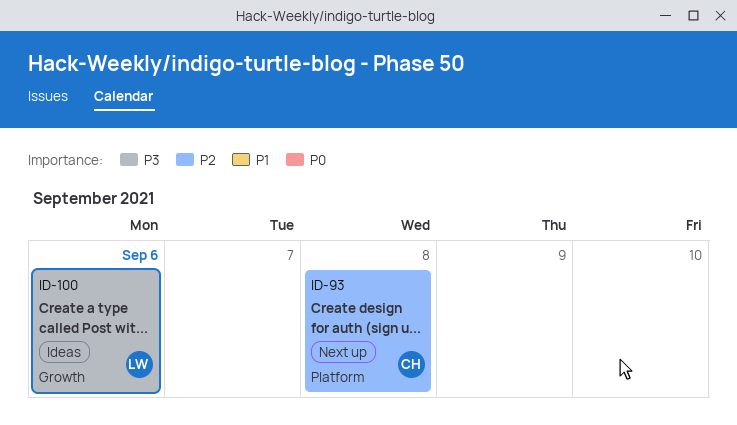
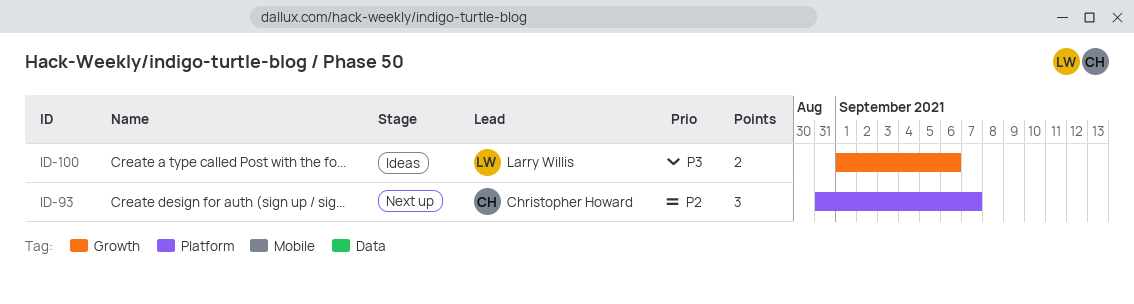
ID-93, due: Sep 8 -> Sep 7

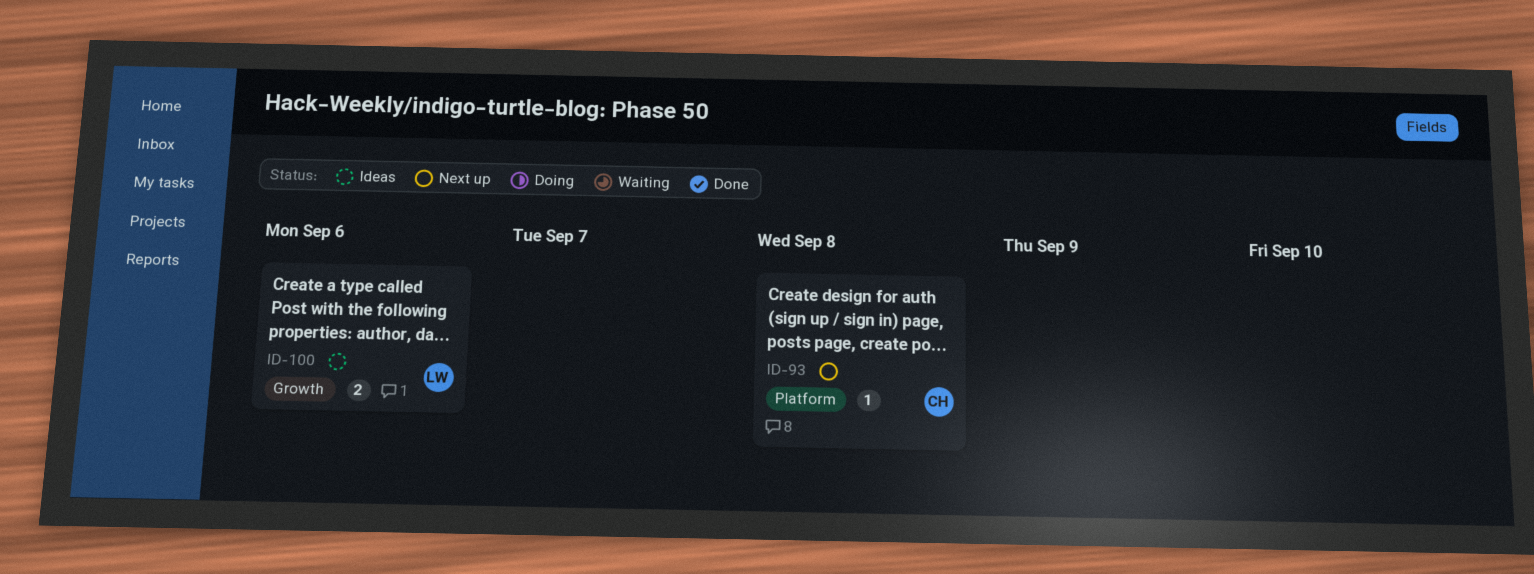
ID-93, estimate: 3 -> 1
ID-93, due: Sep 7 -> Sep 8

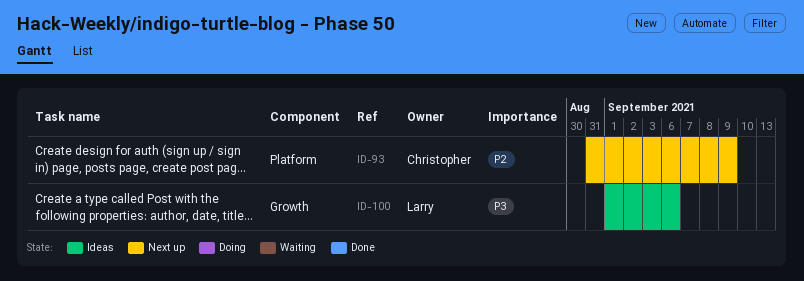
ID-93, due: Sep 8 -> Sep 9

